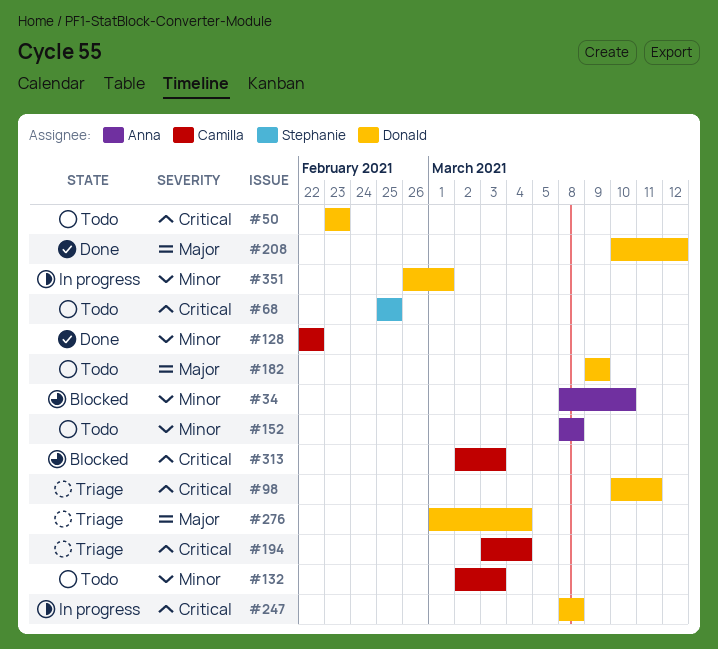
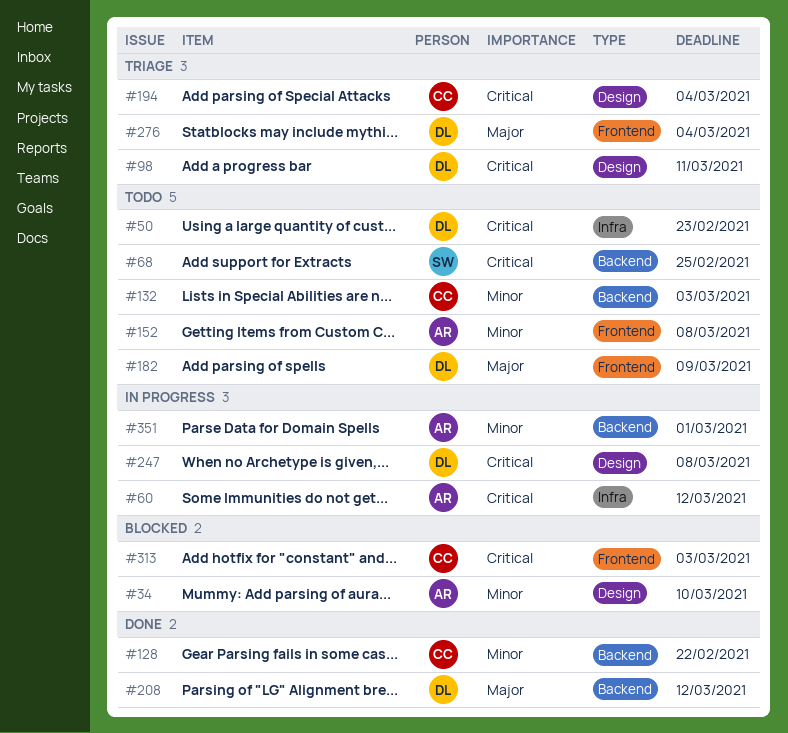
#60: none -> present
#351, owner: Donald -> Anna

